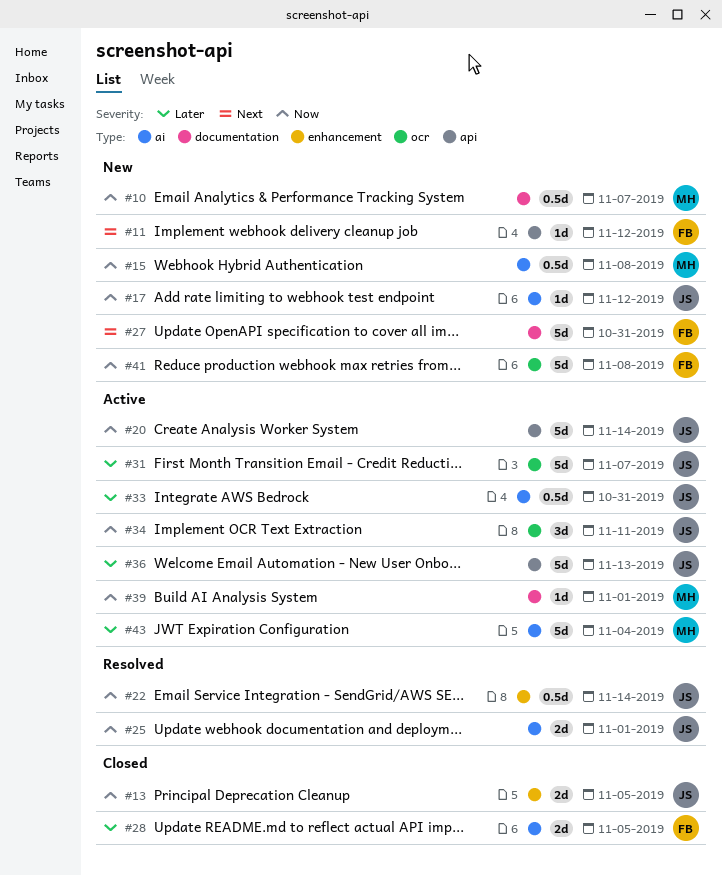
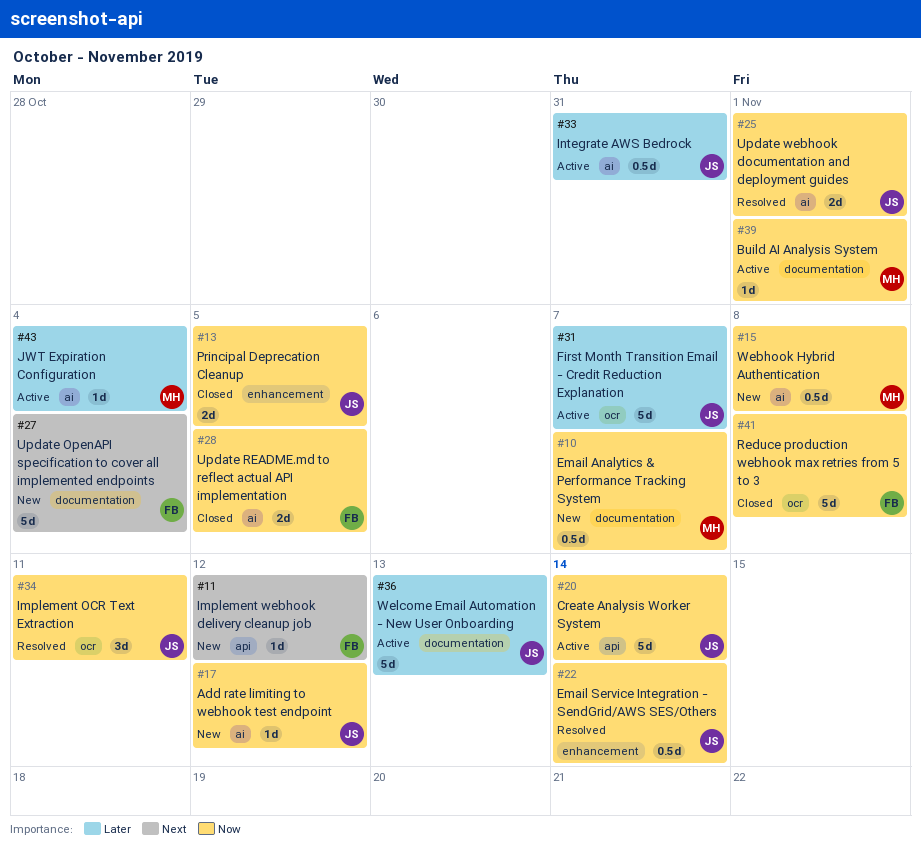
#27, due: Oct 31 -> Nov 4
#28, priority: Later -> Now
#34, status: Active -> Resolved
#36, label: api -> documentation
#41, status: New -> Closed
#43, estimate: 5d -> 1d

